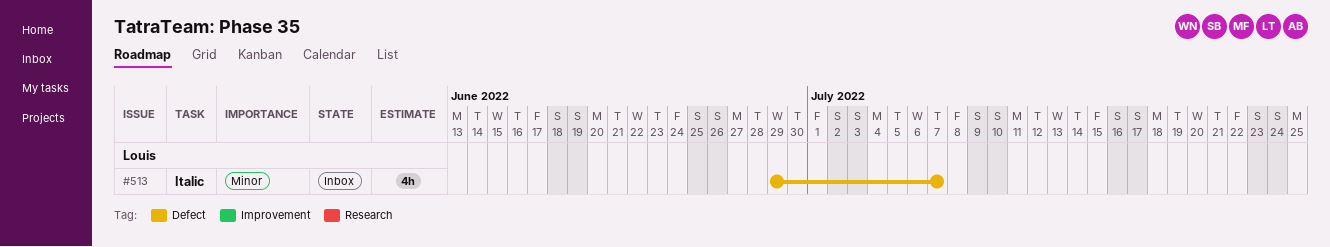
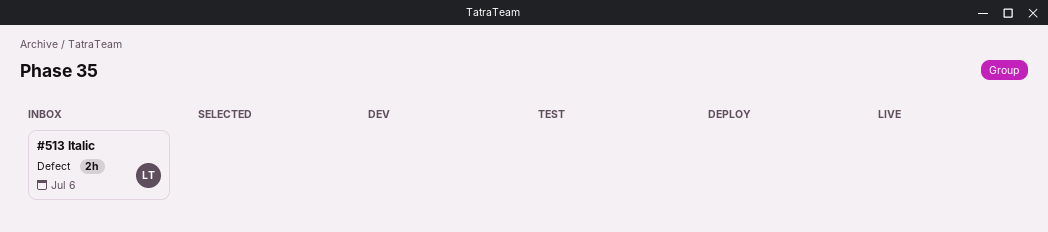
#513, estimate: 4h -> 2h
#513, due: Jul 7 -> Jul 6

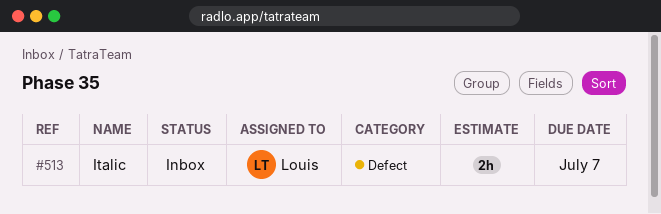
#513, due: Jul 6 -> Jul 7

